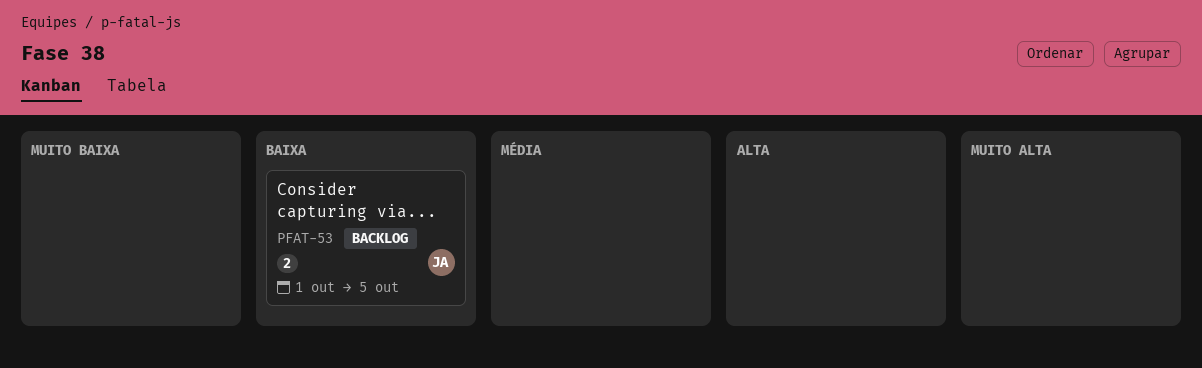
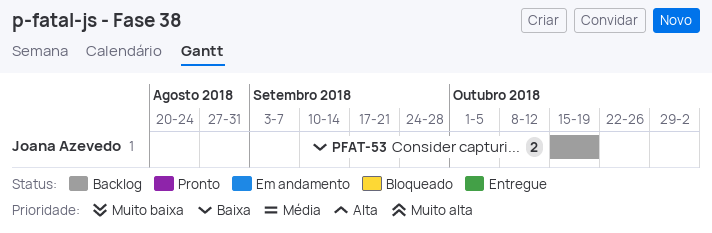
PFAT-53, start: Oct 1 -> Oct 15
PFAT-53, due: Oct 5 -> Oct 19

